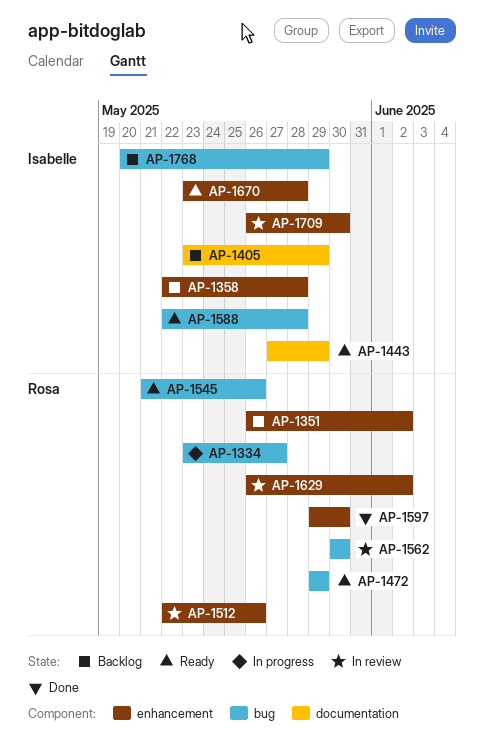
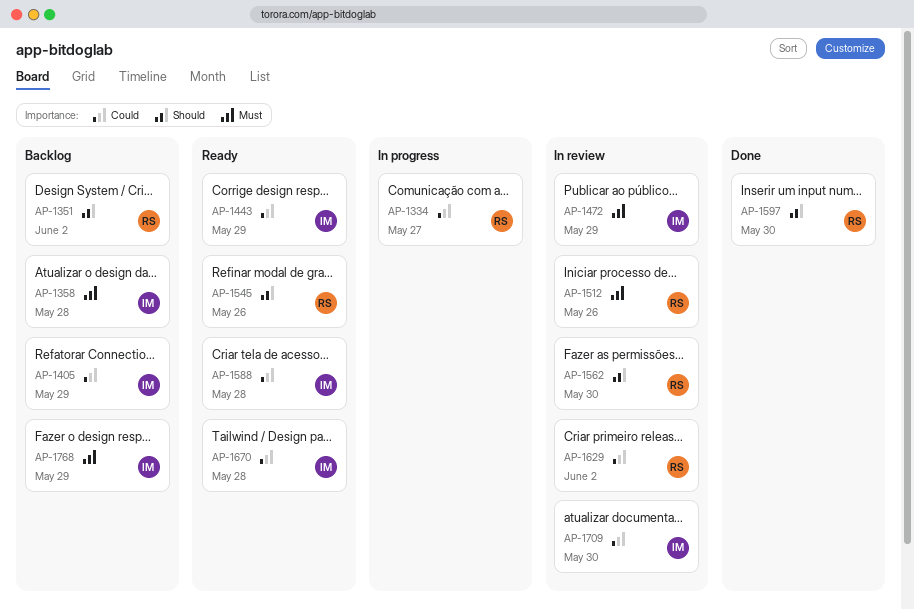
AP-1472, status: Ready -> In review
AP-1472, owner: Rosa -> Isabelle

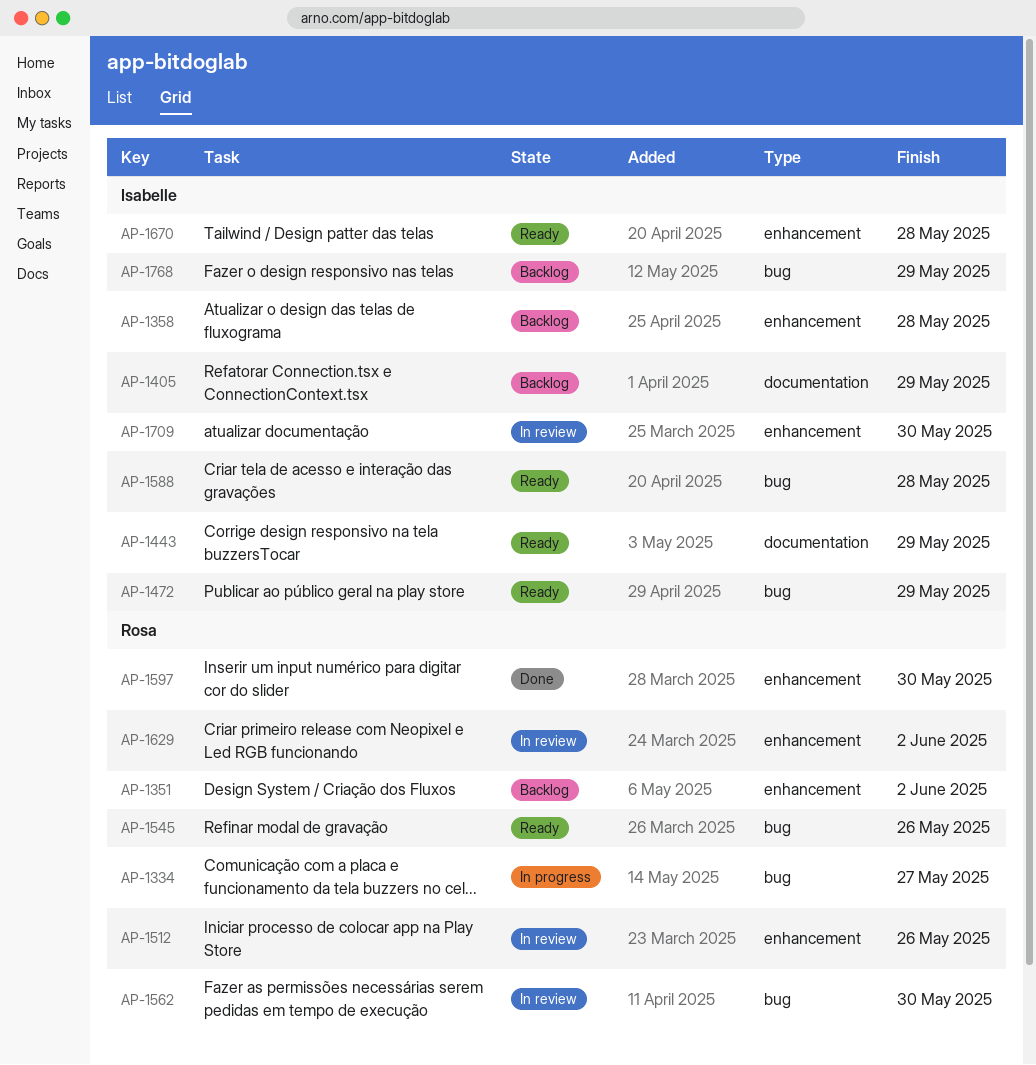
AP-1472, status: In review -> Ready

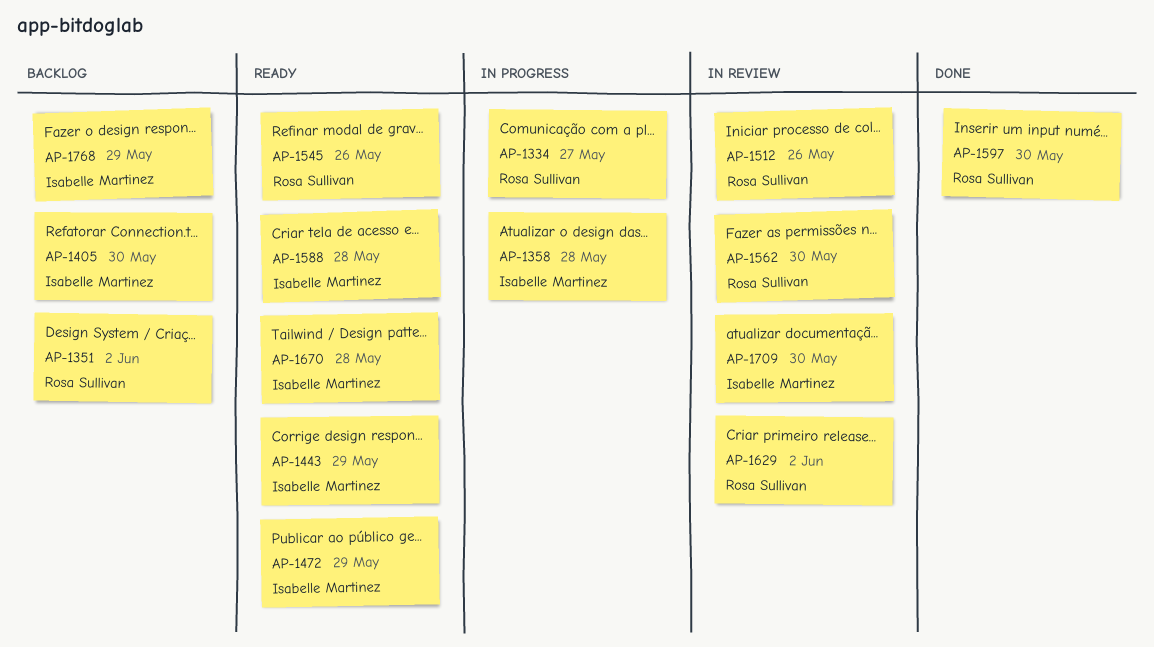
AP-1358, status: Backlog -> In progress
AP-1405, due: May 29 -> May 30

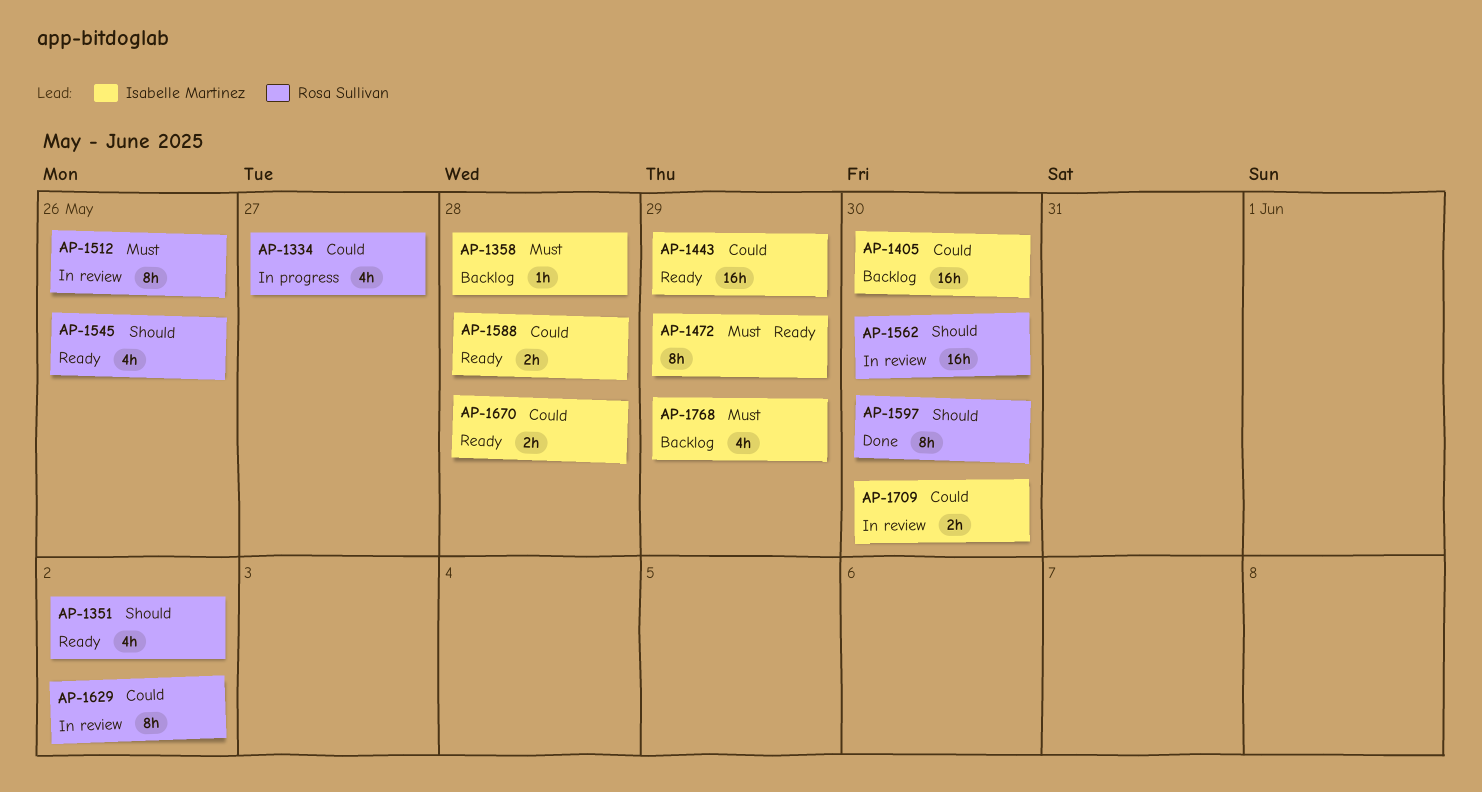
AP-1351, status: Backlog -> Ready
AP-1358, status: In progress -> Backlog

